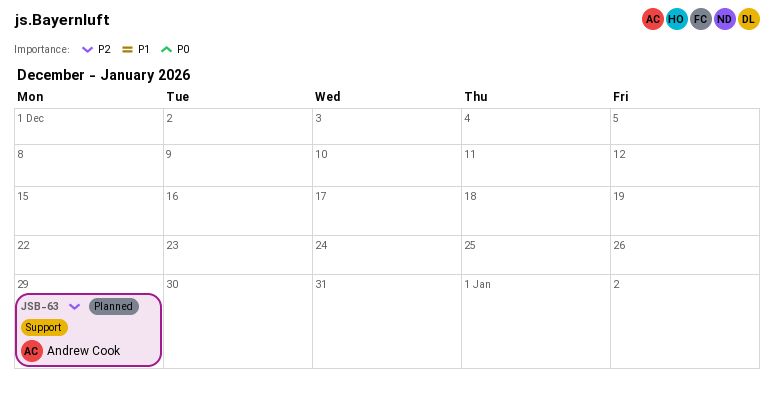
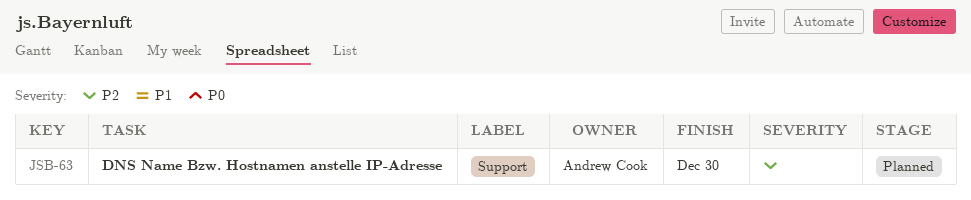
JSB-63, due: Dec 29 -> Dec 30

